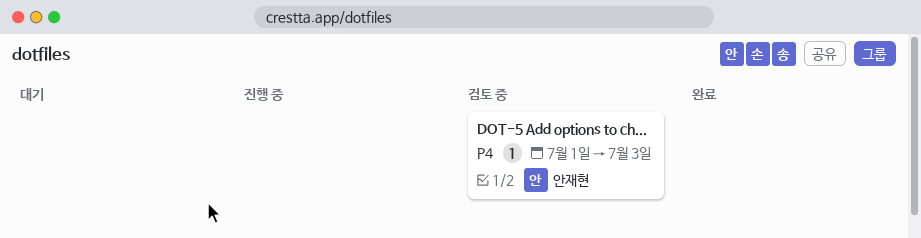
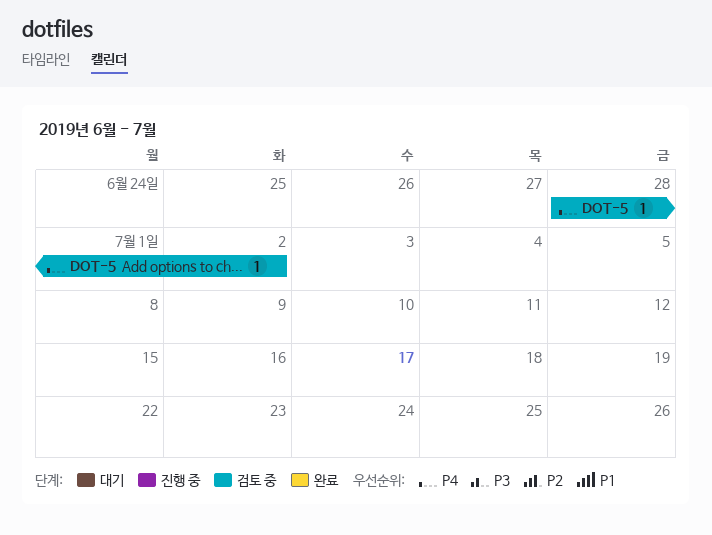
DOT-5, start: Jul 1 -> Jun 28
DOT-5, due: Jul 3 -> Jul 2

